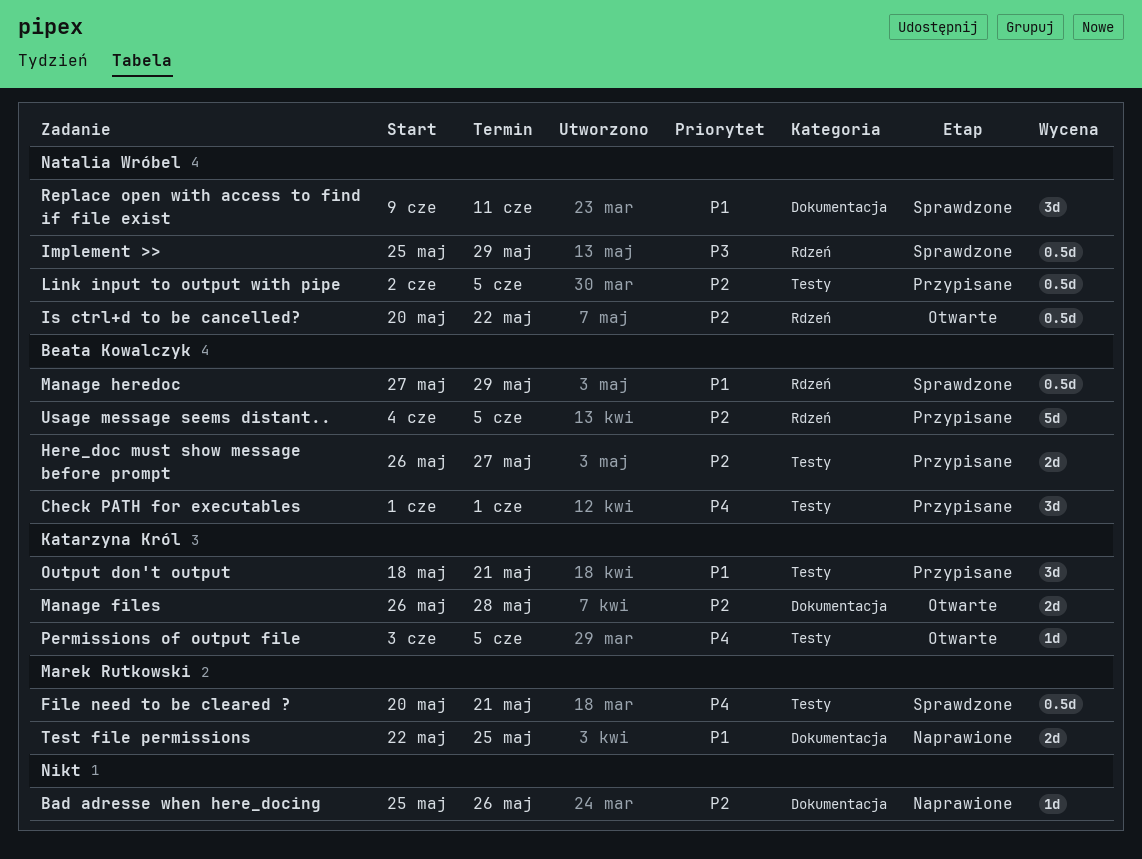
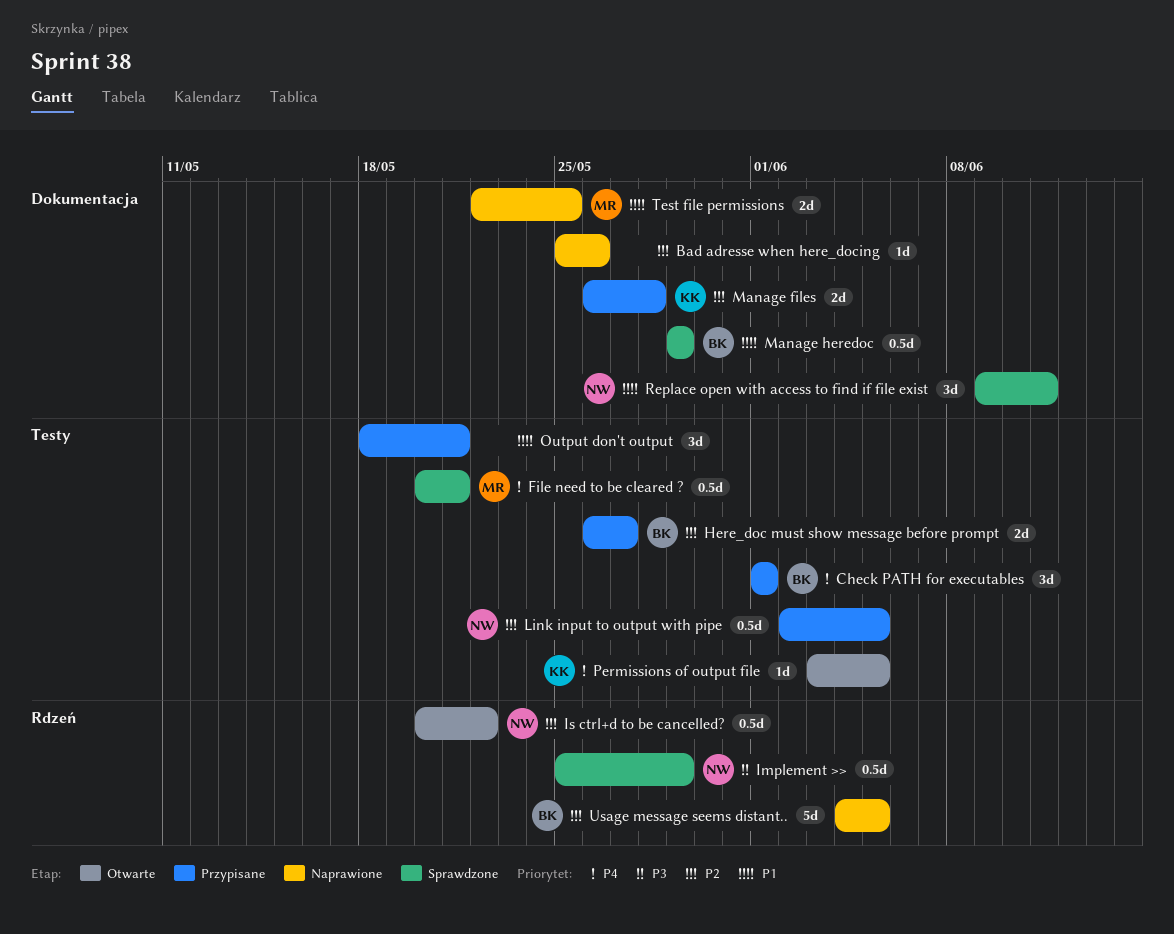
Manage files, status: Otwarte -> Przypisane
Manage heredoc, label: Rdzeń -> Dokumentacja
Manage heredoc, start: May 27 -> May 29
Output don't output, owner: Katarzyna Król -> none
Usage message seems distant.., status: Przypisane -> Naprawione

